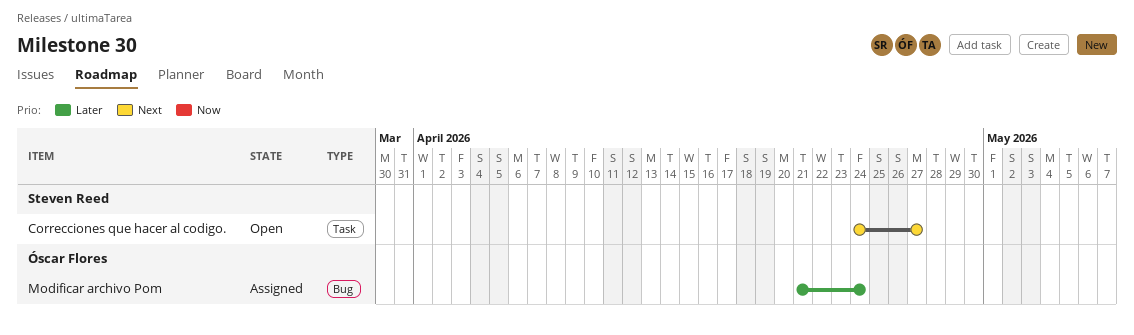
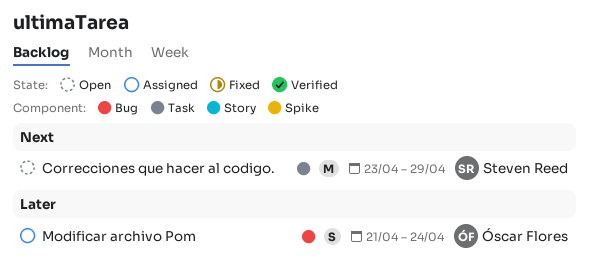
Correcciones que hacer al codigo., start: Apr 24 -> Apr 23
Correcciones que hacer al codigo., due: Apr 27 -> Apr 29

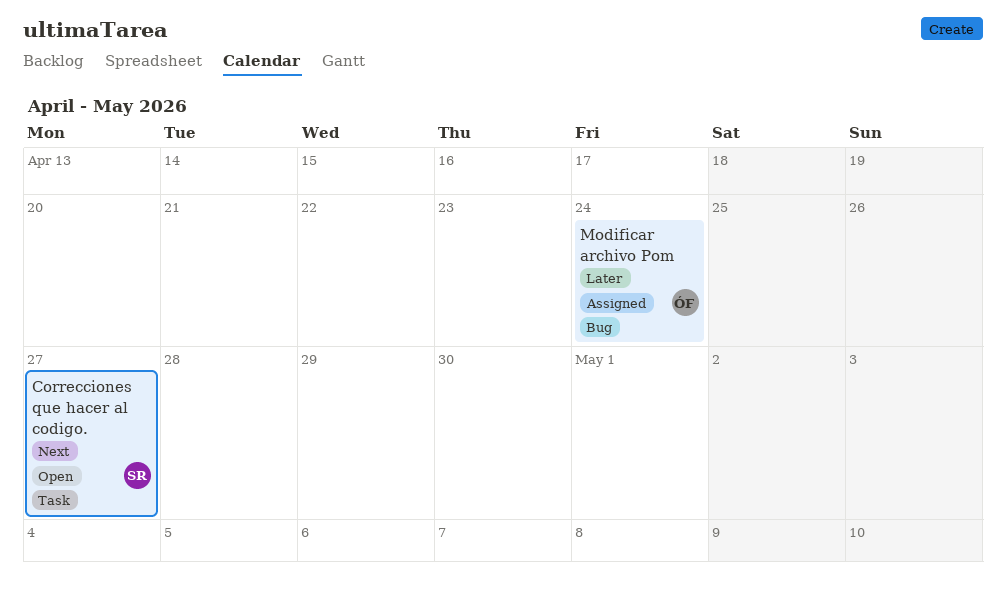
Correcciones que hacer al codigo., due: Apr 29 -> Apr 27

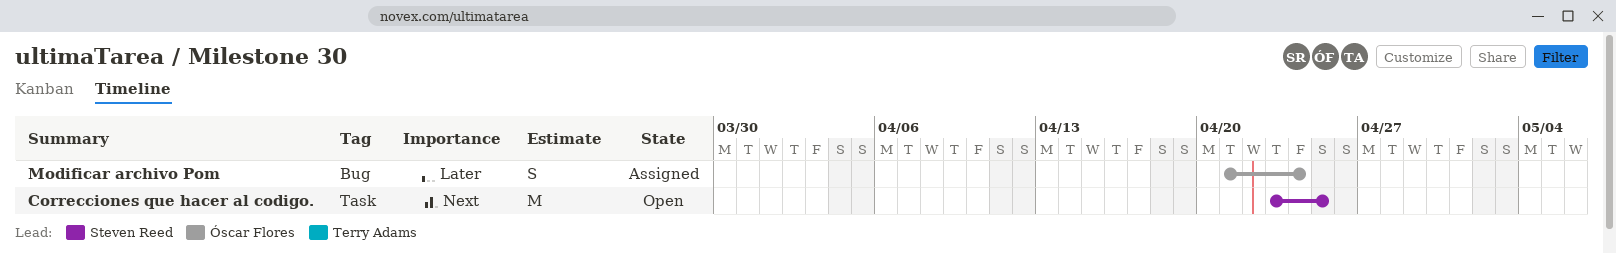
Correcciones que hacer al codigo., due: Apr 27 -> Apr 25

